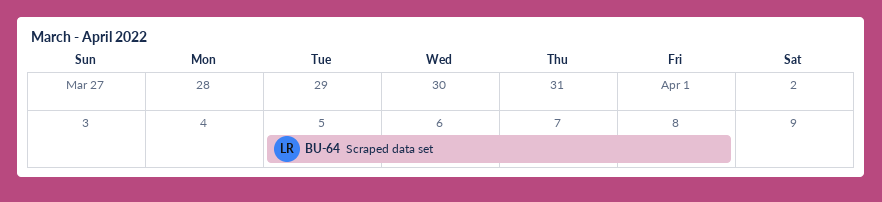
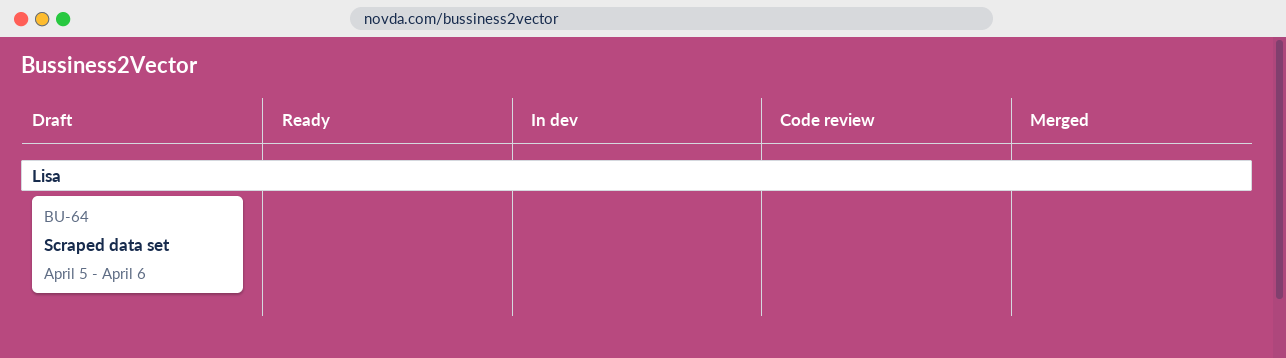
BU-64, due: Apr 8 -> Apr 6

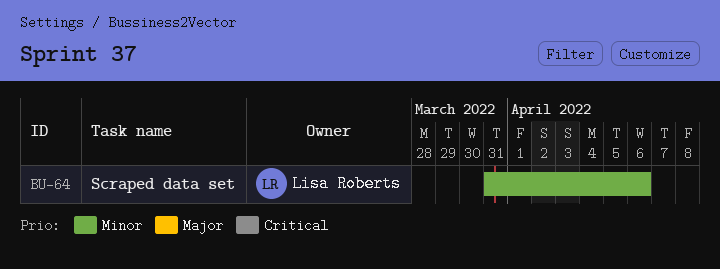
BU-64, start: Apr 5 -> Mar 31

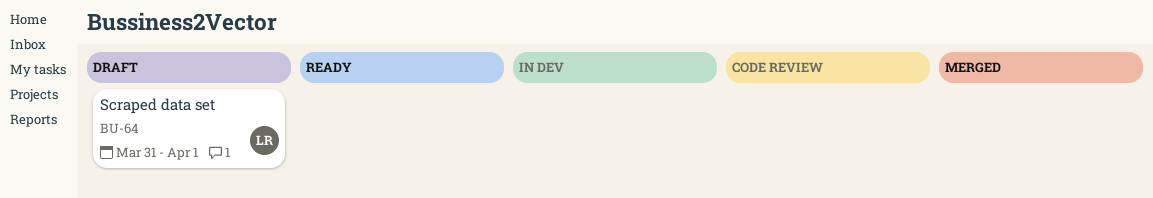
BU-64, due: Apr 6 -> Apr 1

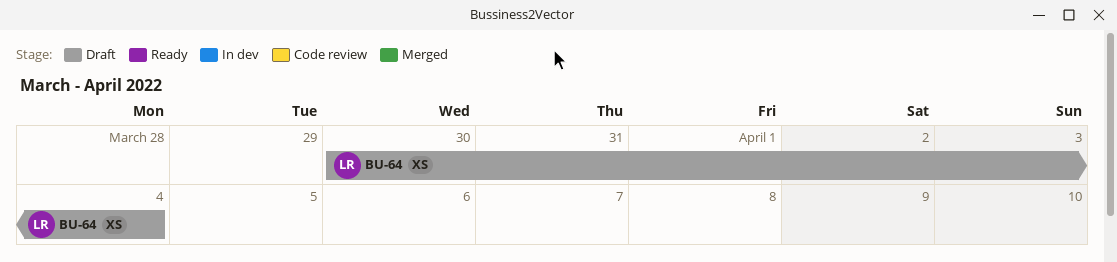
BU-64, start: Mar 31 -> Mar 30
BU-64, due: Apr 1 -> Apr 4

